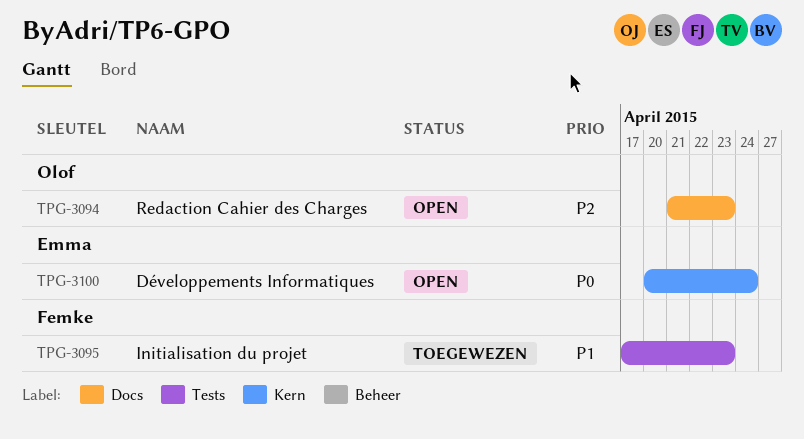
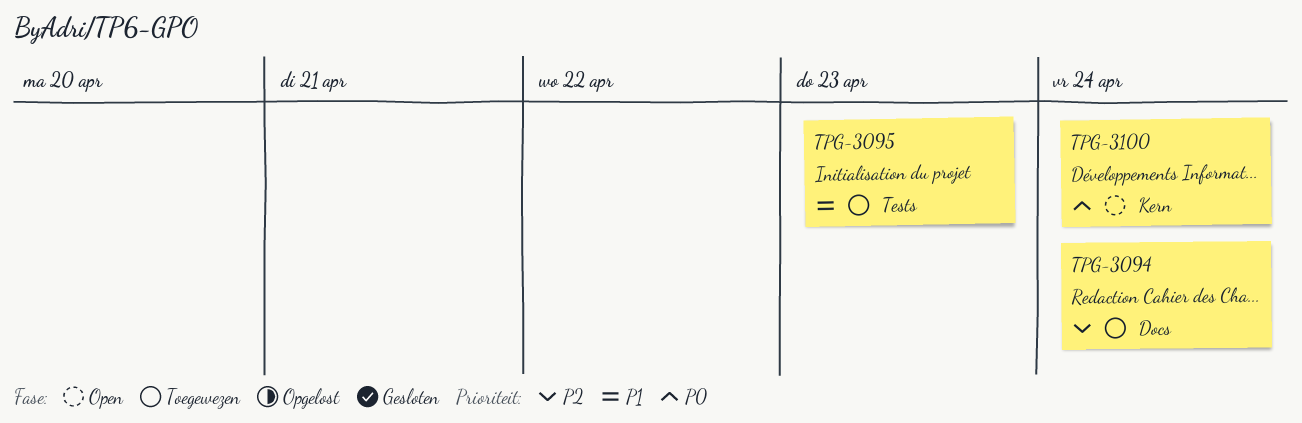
TPG-3094, status: Open -> Toegewezen
TPG-3094, due: Apr 23 -> Apr 24

